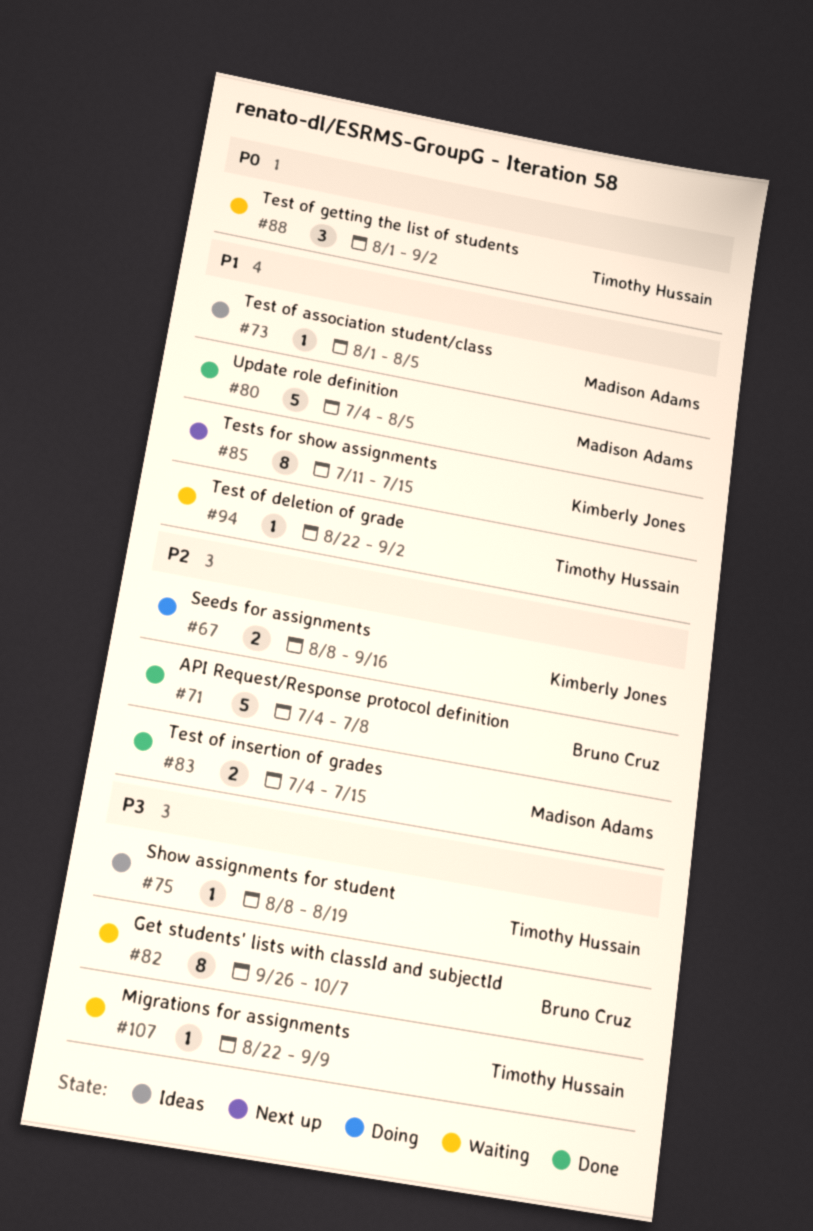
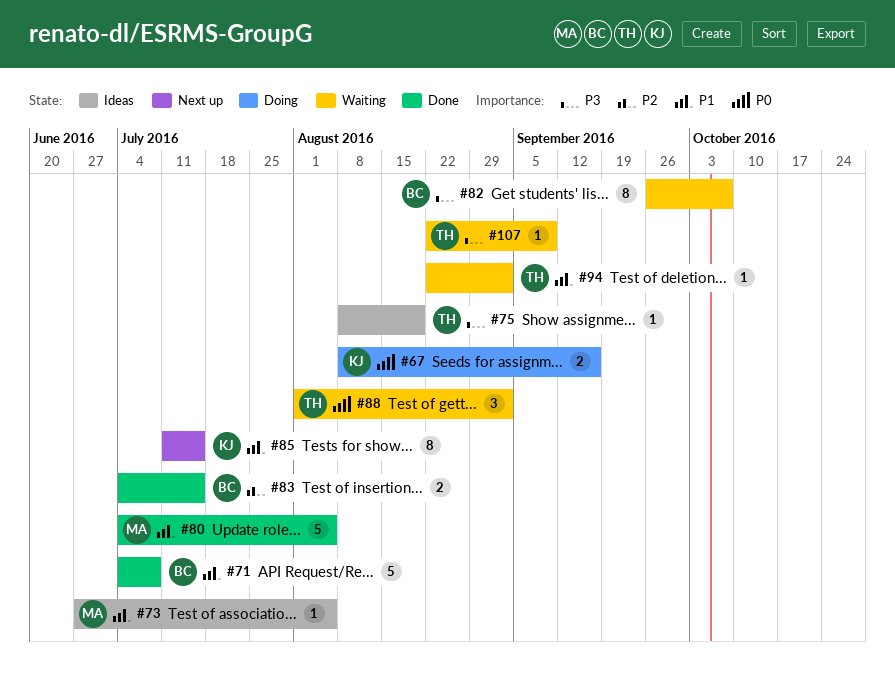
#67, priority: P2 -> P0
#71, priority: P2 -> P1
#73, start: Aug 1 -> Jun 27
#83, owner: Madison Adams -> Bruno Cruz

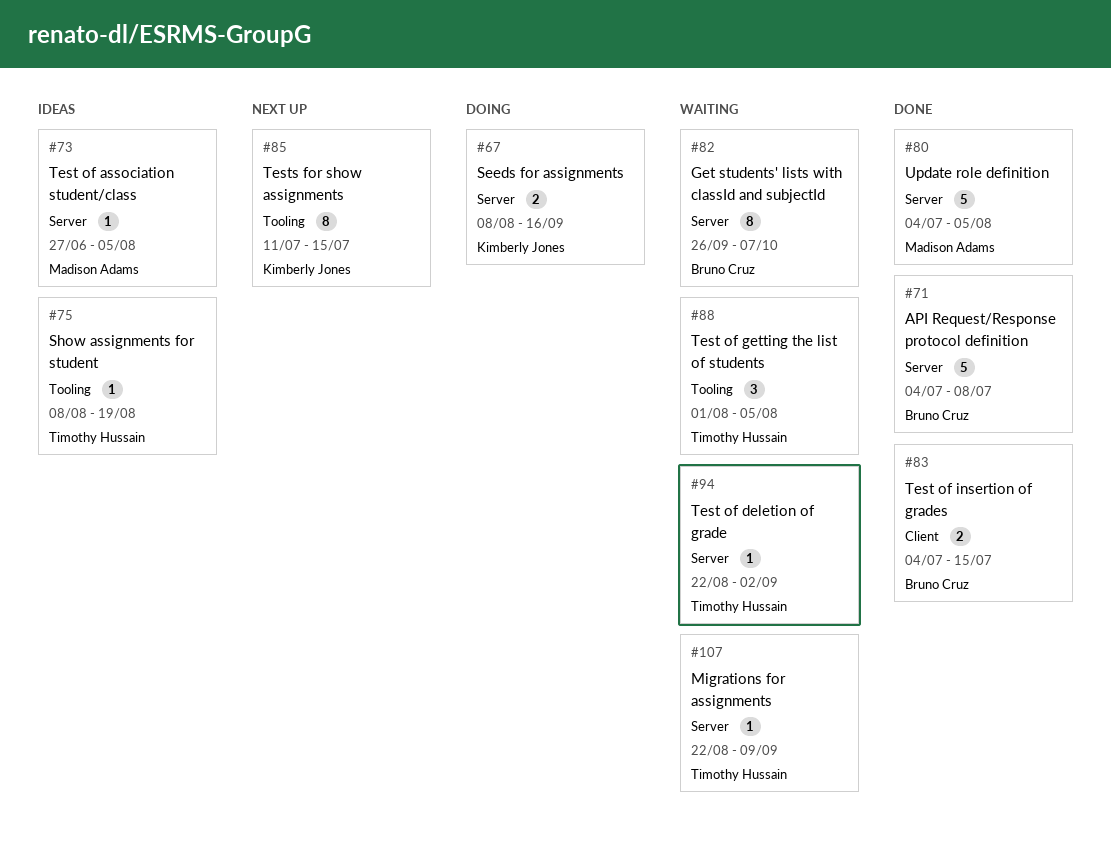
#88, due: Sep 2 -> Aug 5

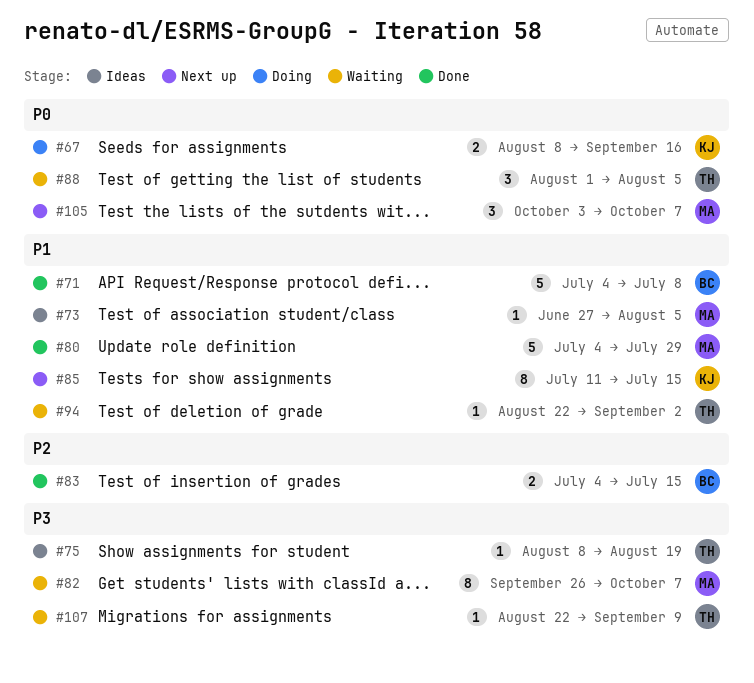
#80, due: Aug 5 -> Jul 29
#82, owner: Bruno Cruz -> Madison Adams
#105: none -> present

